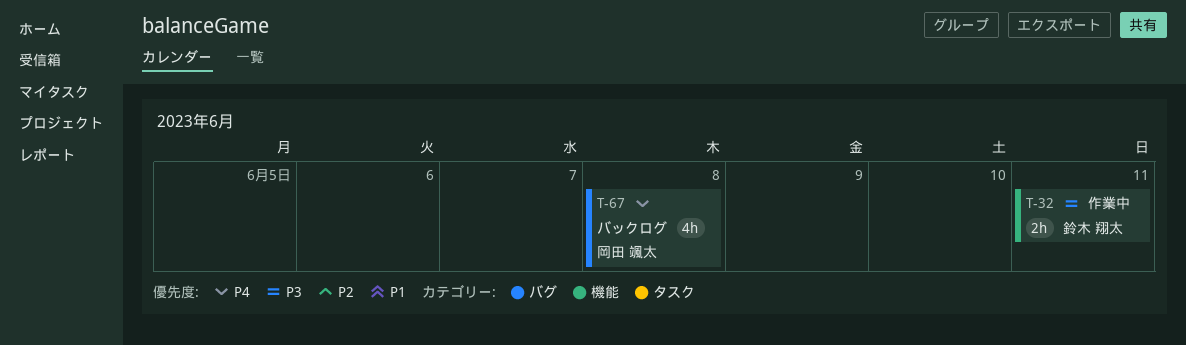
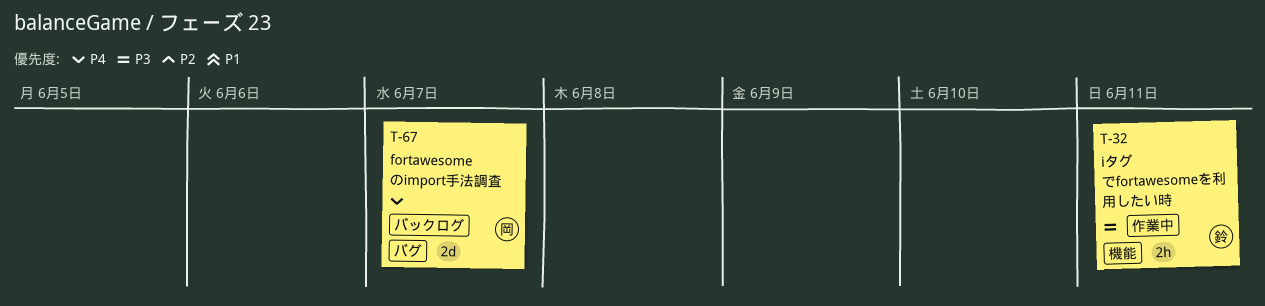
T-67, estimate: 4h -> 2d
T-67, due: Jun 8 -> Jun 7

